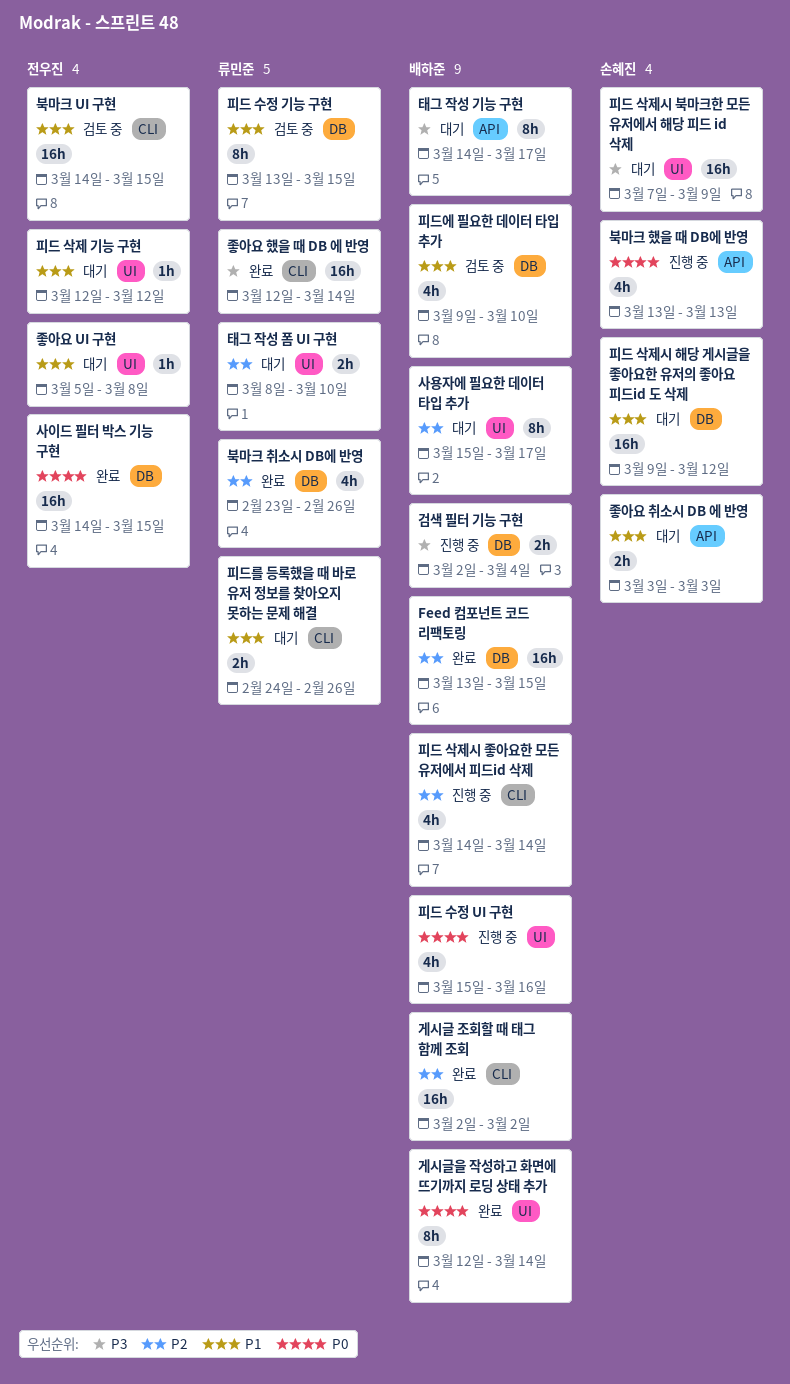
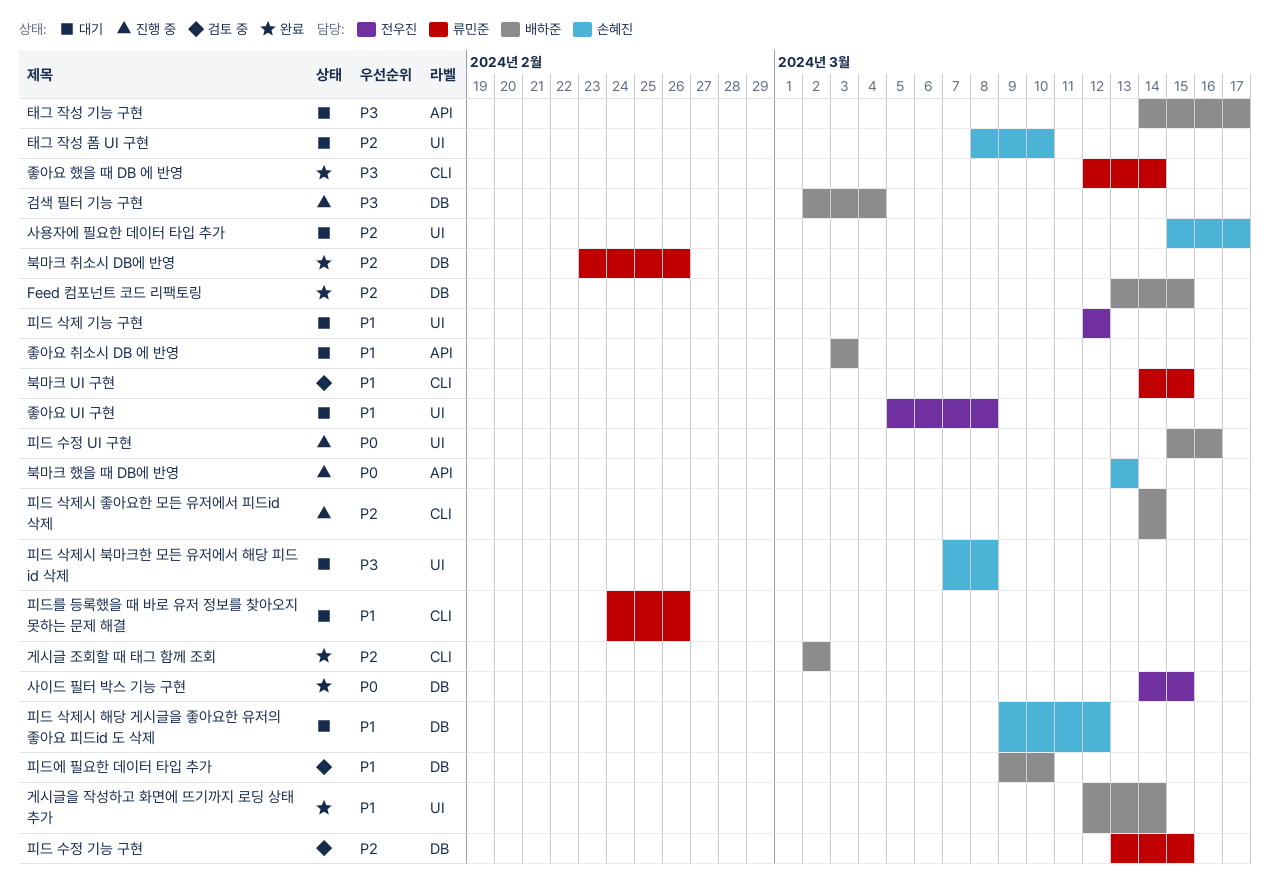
게시글을 작성하고 화면에 뜨기까지 로딩 상태 추가, priority: P0 -> P1
북마크 UI 구현, owner: 전우진 -> 류민준
사용자에 필요한 데이터 타입 추가, owner: 배하준 -> 손혜진
좋아요 취소시 DB 에 반영, owner: 손혜진 -> 배하준
태그 작성 폼 UI 구현, owner: 류민준 -> 손혜진
피드 삭제시 북마크한 모든 유저에서 해당 피드 id 삭제, due: Mar 9 -> Mar 8
피드 수정 기능 구현, priority: P1 -> P2

